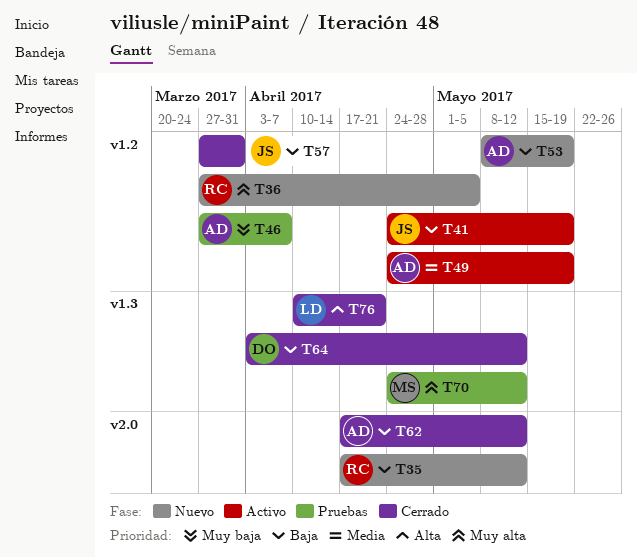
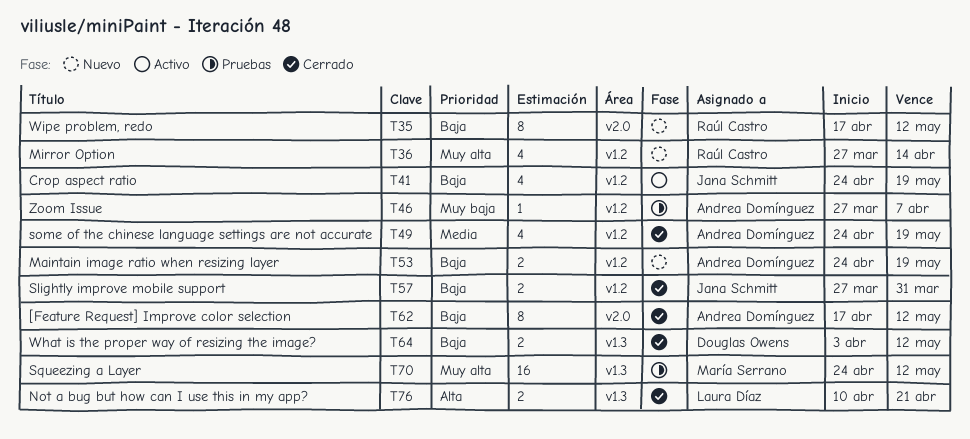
T36, due: May 5 -> Apr 14
T49, status: Activo -> Cerrado
T53, start: May 8 -> Apr 24

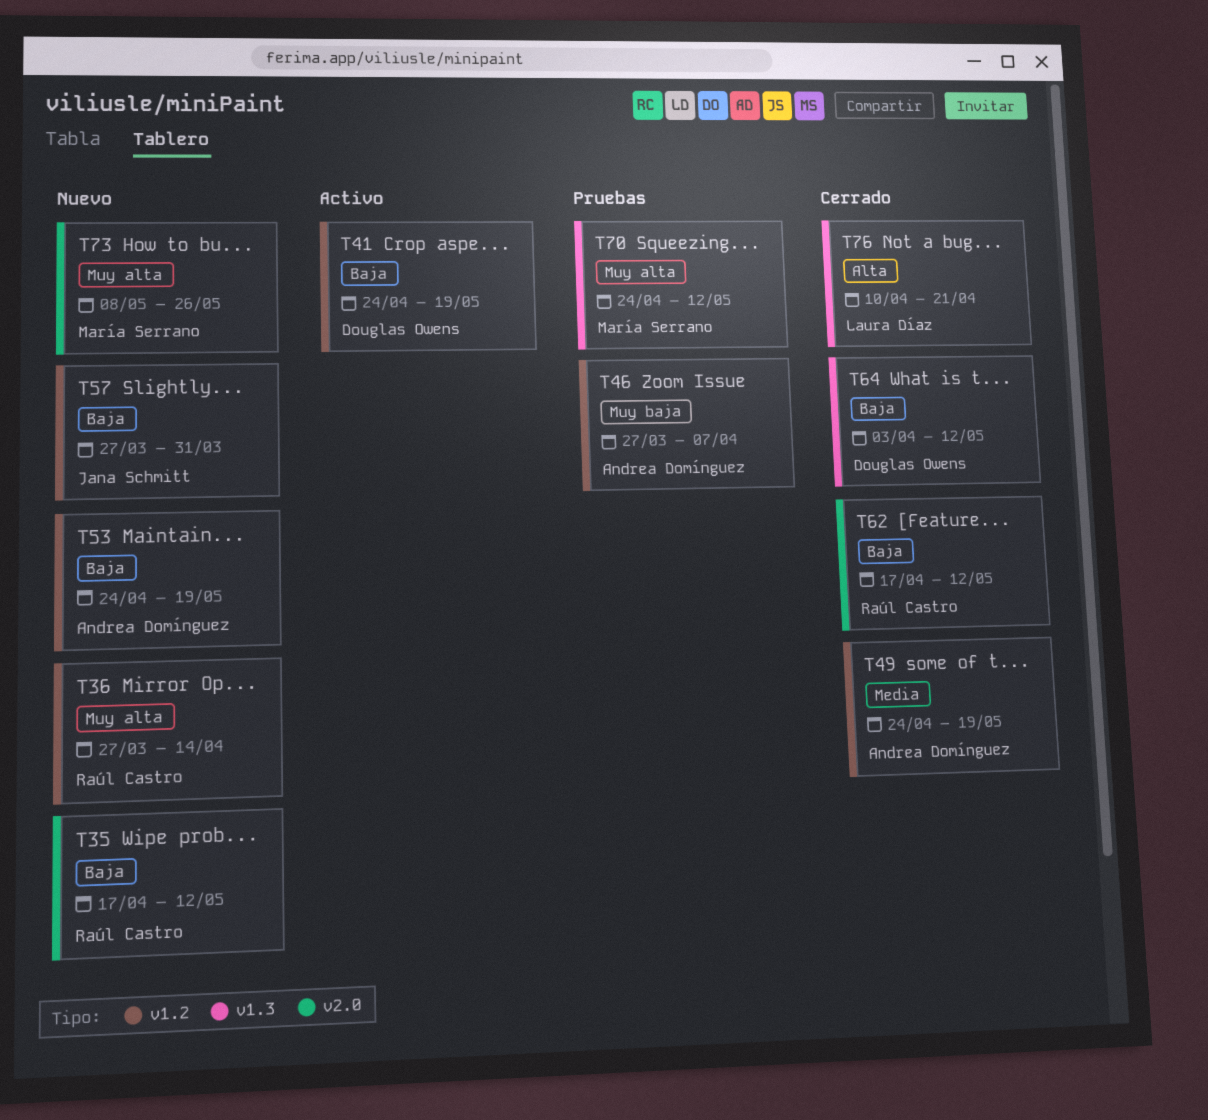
T41, owner: Jana Schmitt -> Douglas Owens
T57, status: Cerrado -> Nuevo
T62, owner: Andrea Domínguez -> Raúl Castro
T73: none -> present

